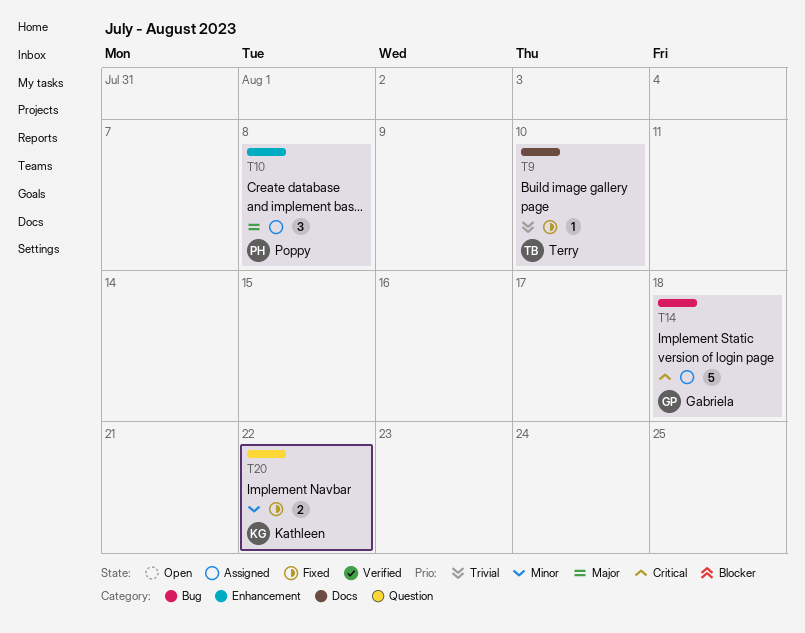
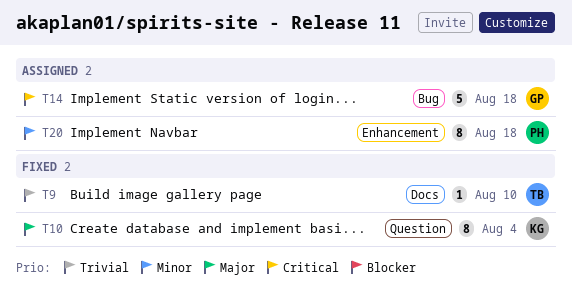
T10, status: Assigned -> Fixed
T10, owner: Poppy -> Kathleen
T10, label: Enhancement -> Question
T10, estimate: 3 -> 8
T10, due: Aug 8 -> Aug 4
T20, status: Fixed -> Assigned
T20, owner: Kathleen -> Poppy
T20, label: Question -> Enhancement
T20, estimate: 2 -> 8
T20, due: Aug 22 -> Aug 18

